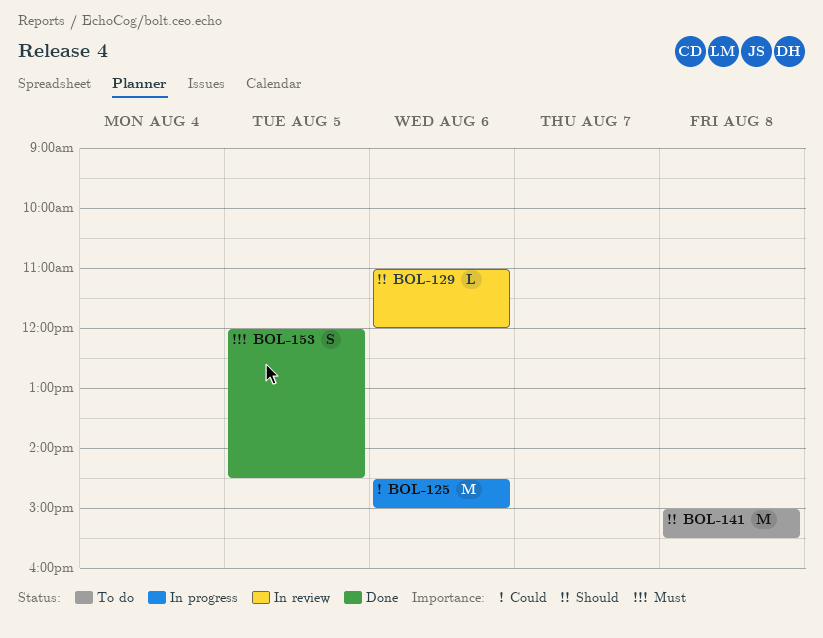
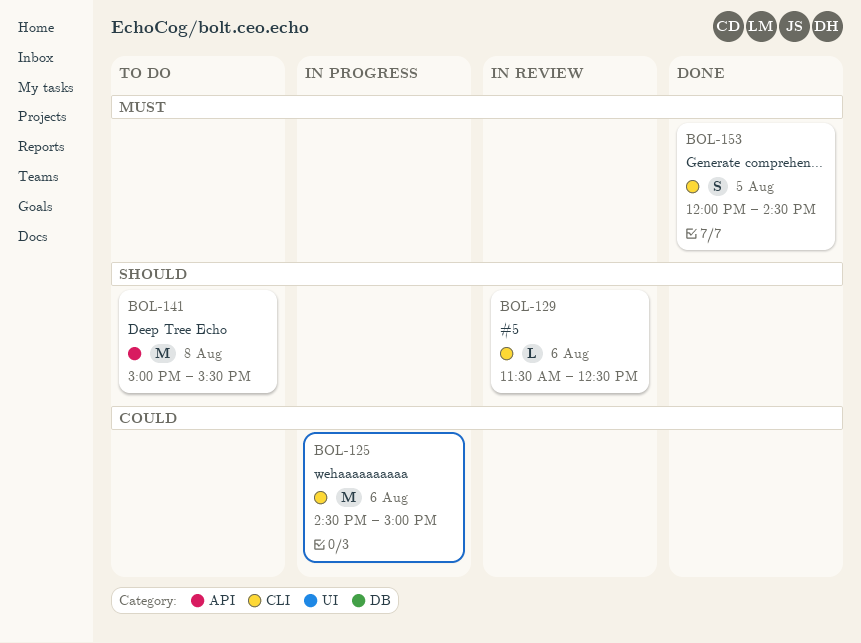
BOL-129, begins: 11:00 -> 11:30
BOL-129, ends: 12:00 -> 12:30

